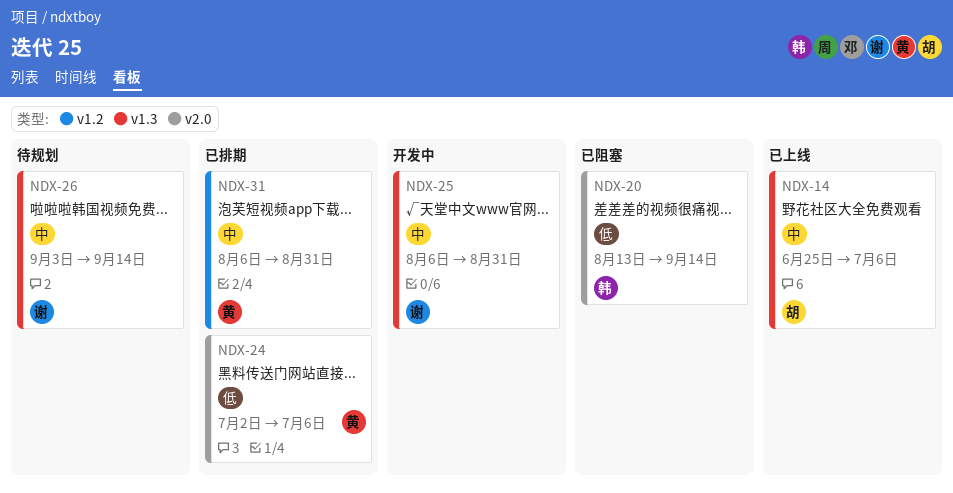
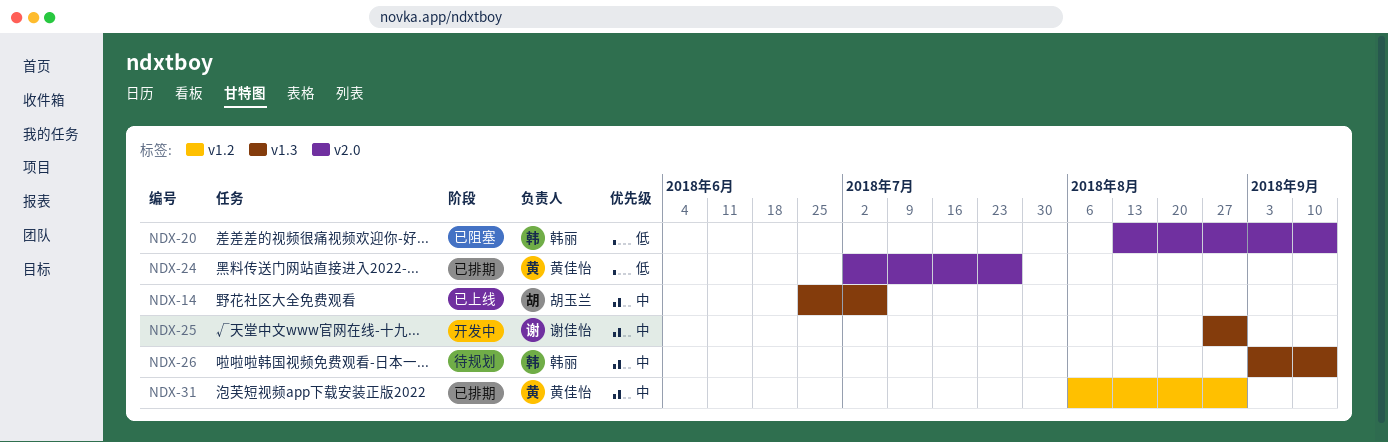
NDX-24, due: Jul 6 -> Jul 27
NDX-25, start: Aug 6 -> Aug 27
NDX-26, owner: 谢佳怡 -> 韩丽

